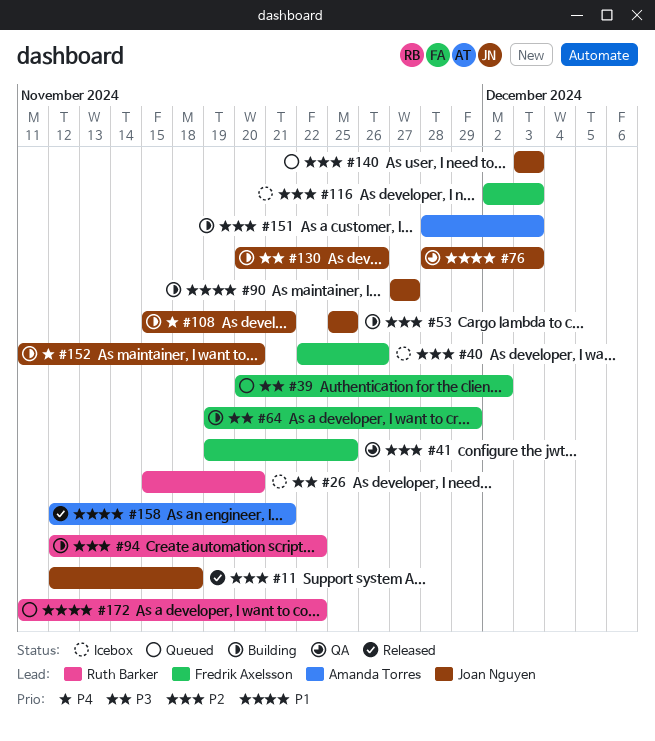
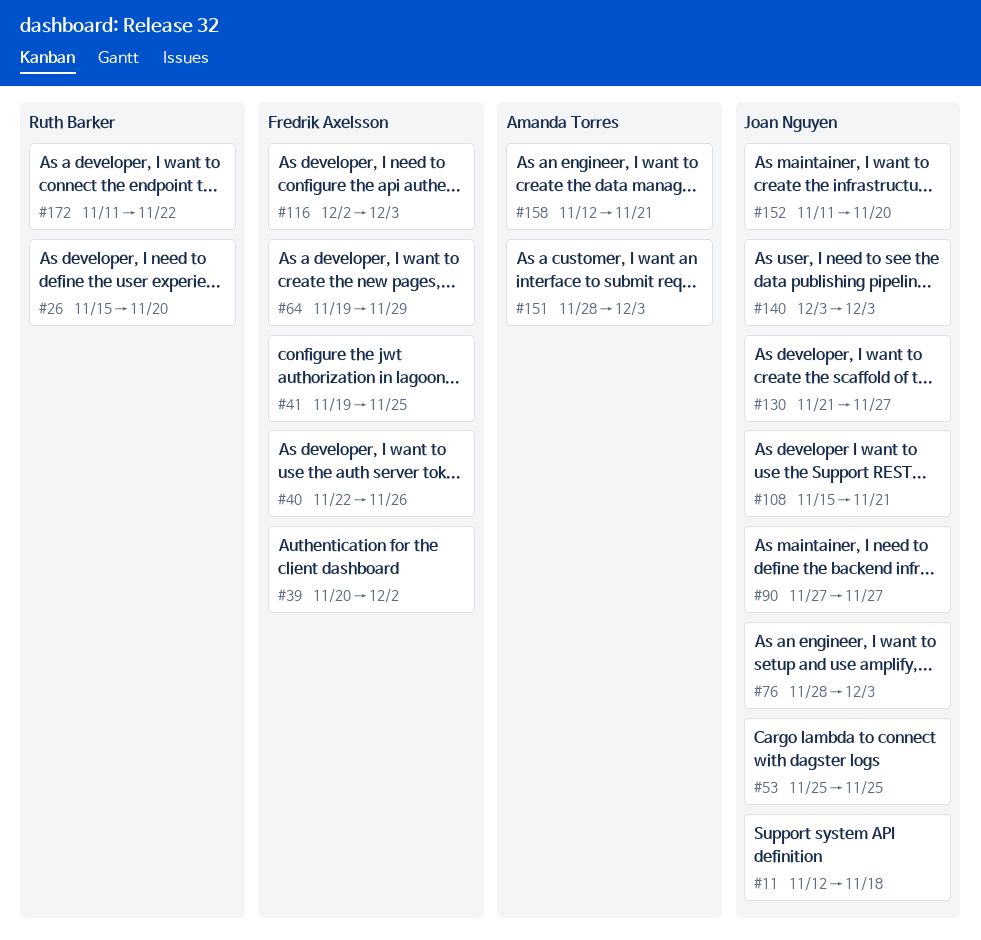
#94: present -> none
#130, start: Nov 20 -> Nov 21
#130, due: Nov 26 -> Nov 27

